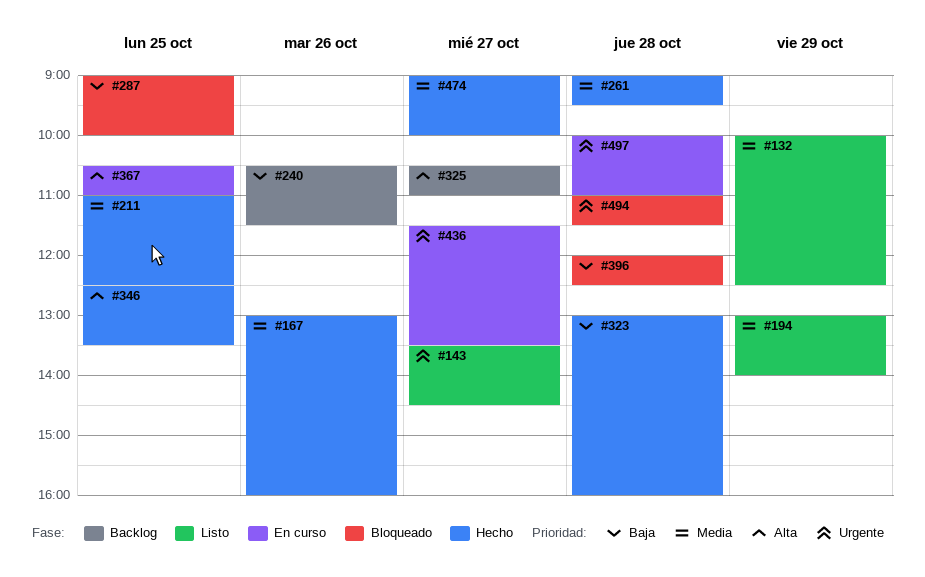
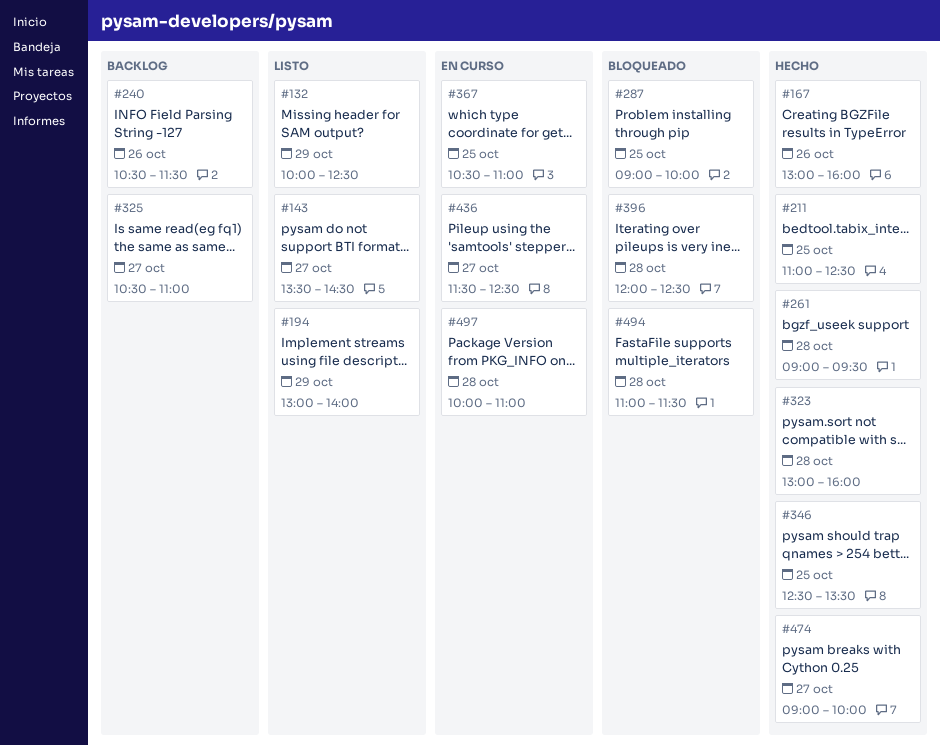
#436, ends: 13:30 -> 12:30

